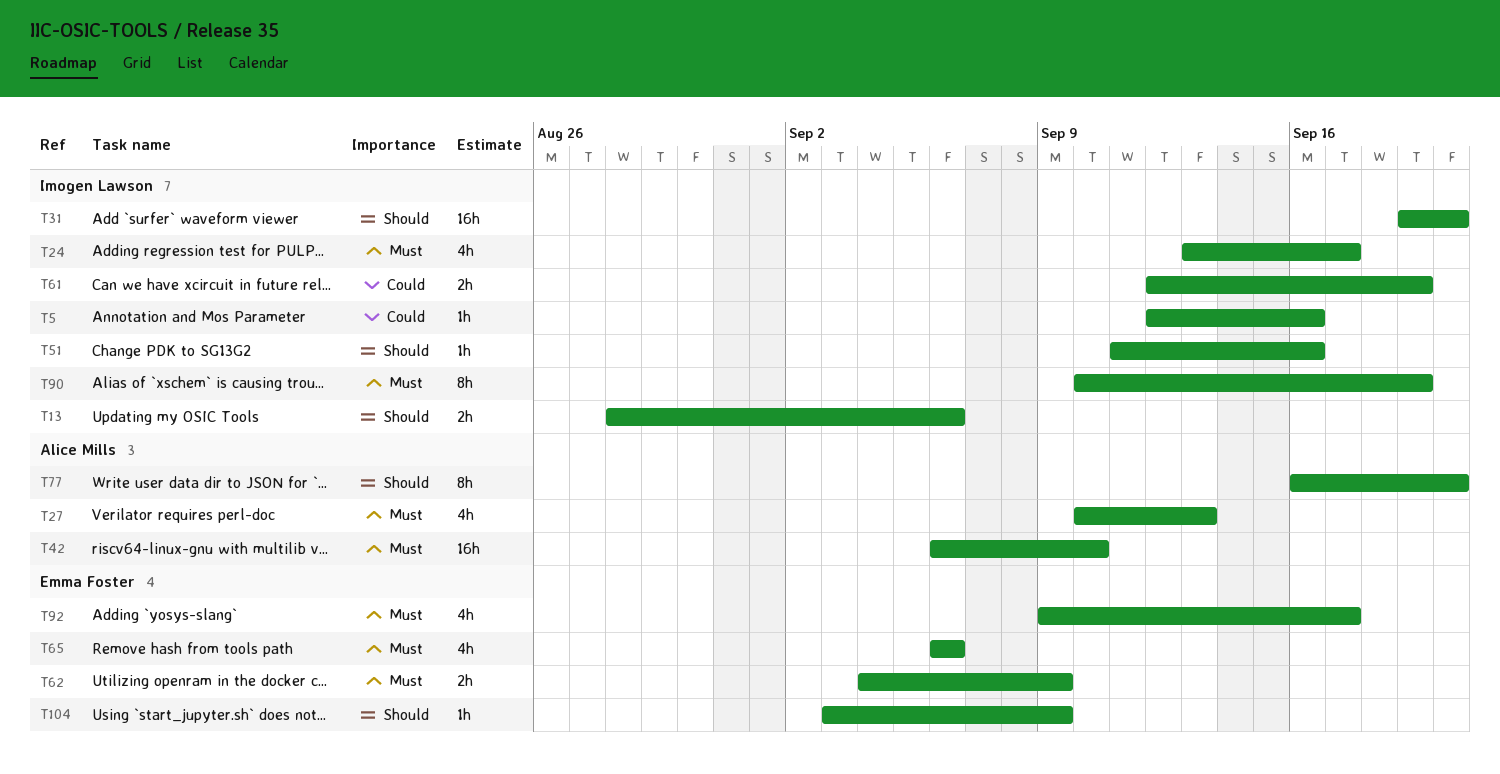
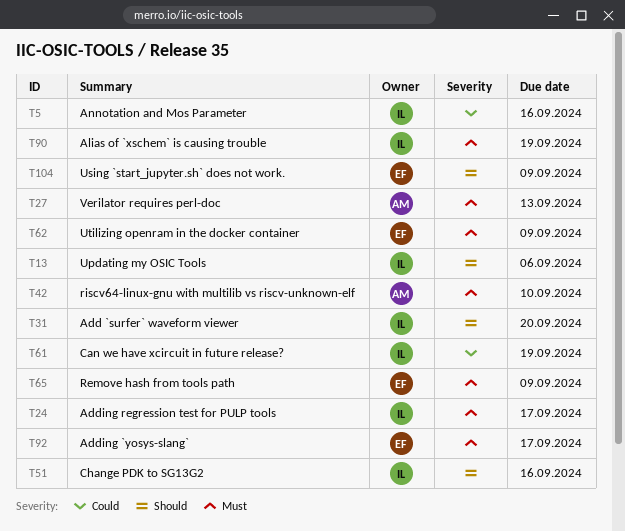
T65, due: Sep 6 -> Sep 9
T77: present -> none

